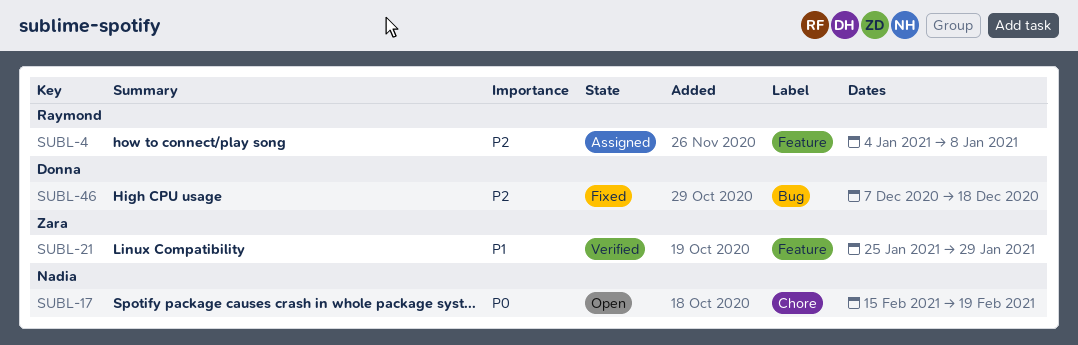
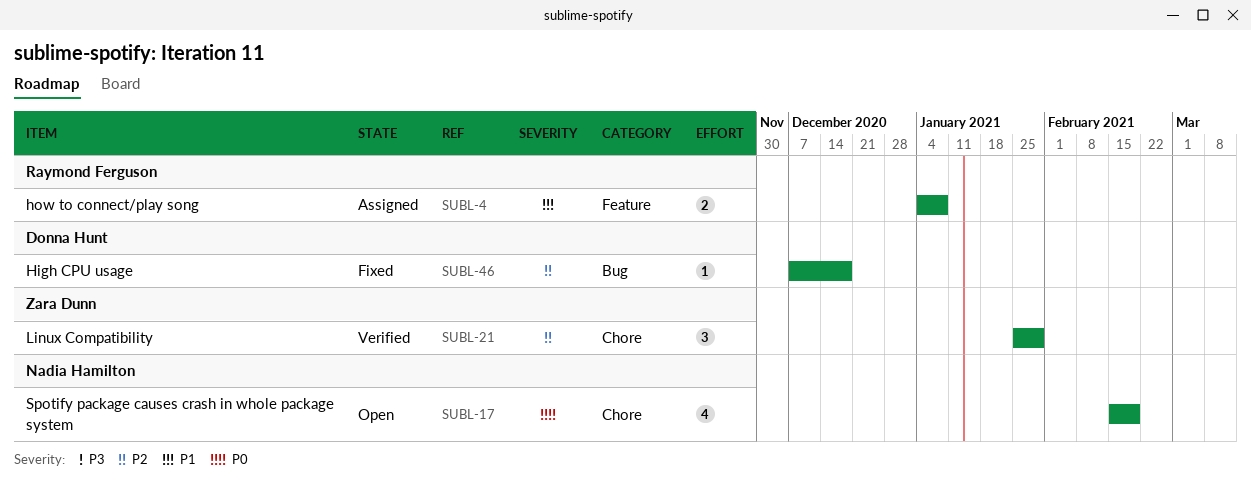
SUBL-4, priority: P2 -> P1
SUBL-21, priority: P1 -> P2
SUBL-21, label: Feature -> Chore

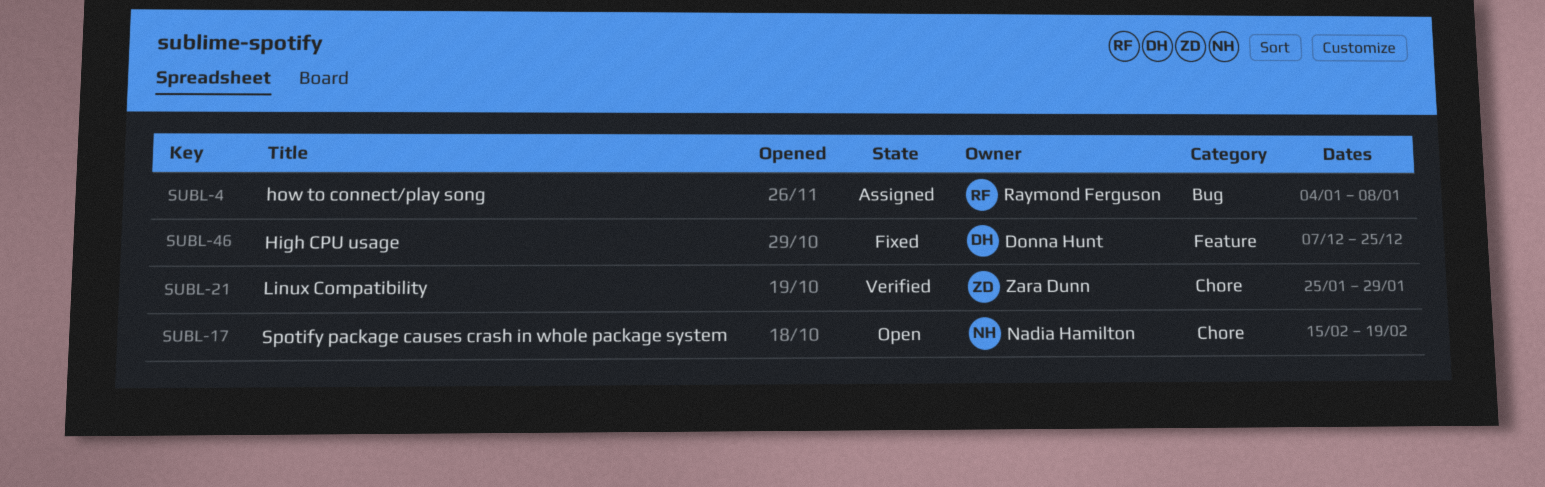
SUBL-4, label: Feature -> Bug
SUBL-46, label: Bug -> Feature
SUBL-46, due: Dec 18 -> Dec 25

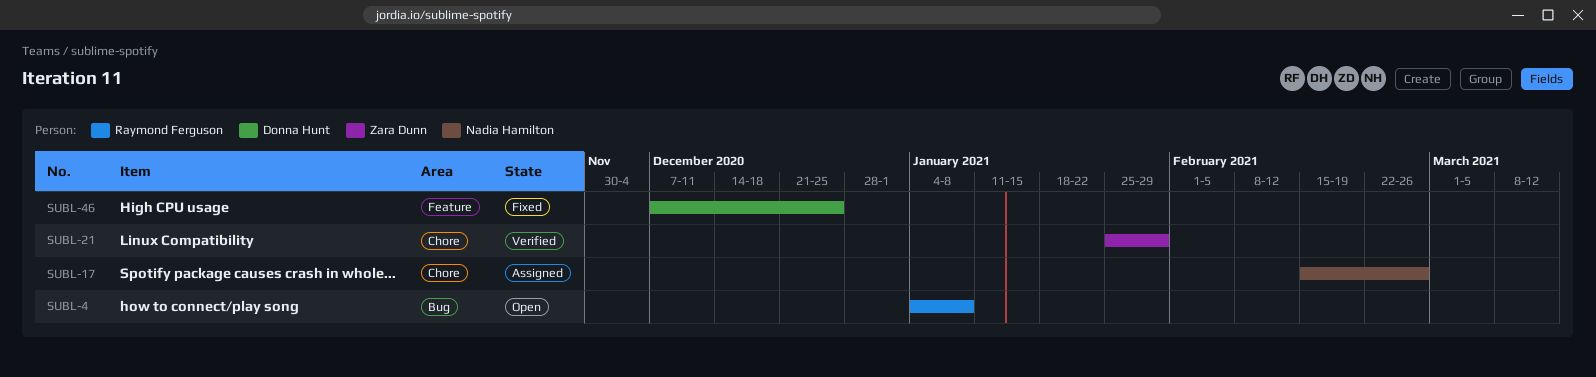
SUBL-4, status: Assigned -> Open
SUBL-17, status: Open -> Assigned
SUBL-17, due: Feb 19 -> Feb 26

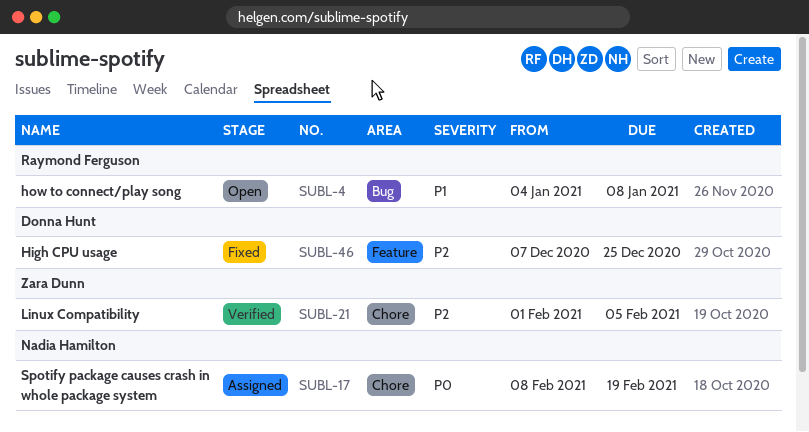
SUBL-17, start: Feb 15 -> Feb 8
SUBL-17, due: Feb 26 -> Feb 19
SUBL-21, start: Jan 25 -> Feb 1
SUBL-21, due: Jan 29 -> Feb 5

